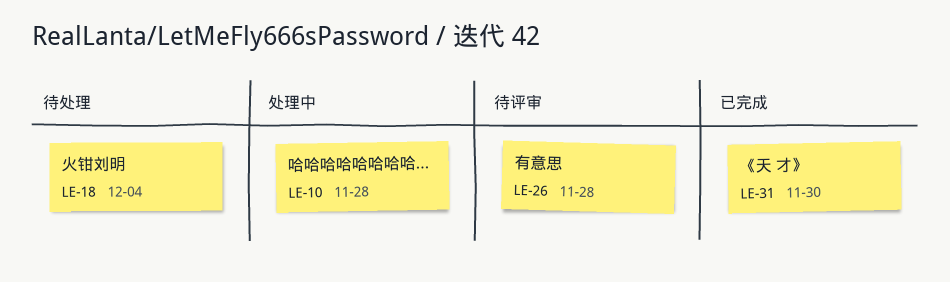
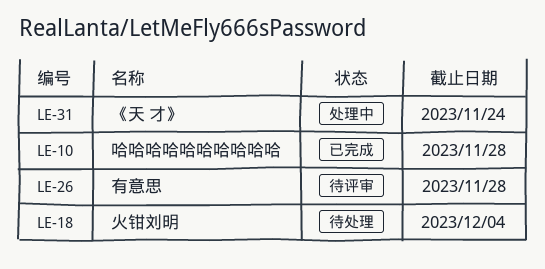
LE-10, status: 处理中 -> 已完成
LE-31, status: 已完成 -> 处理中
LE-31, due: Nov 30 -> Nov 24

